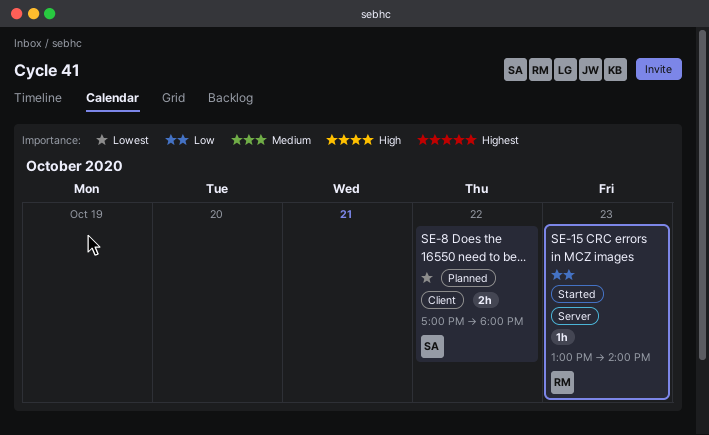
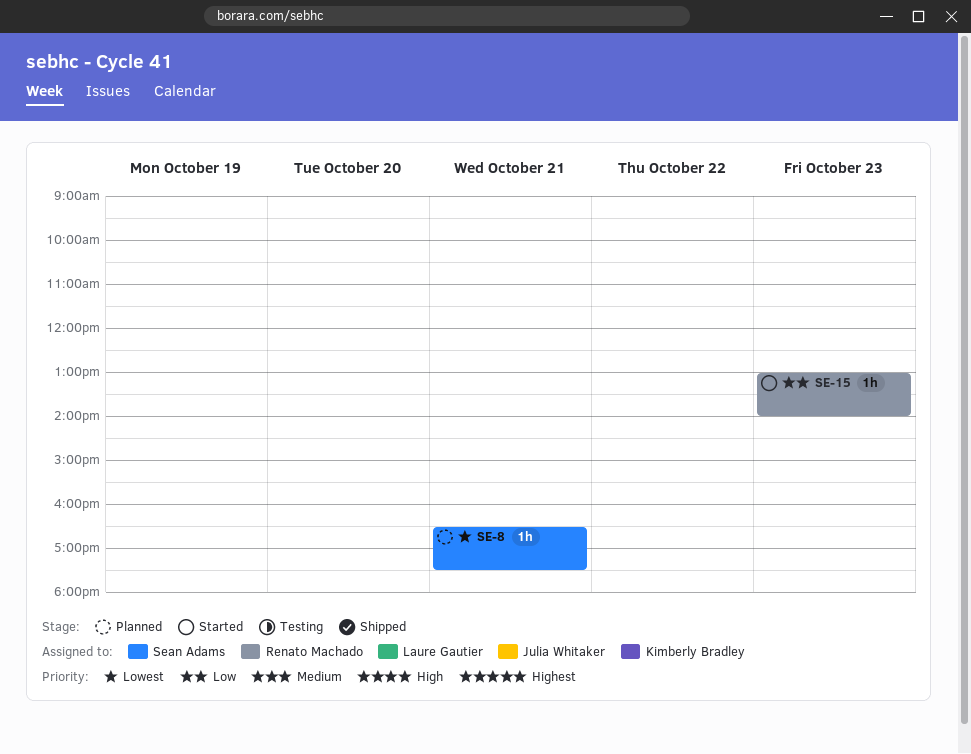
SE-8, estimate: 2h -> 1h
SE-8, day: Oct 22 -> Oct 21
SE-8, begins: 17:00 -> 16:30
SE-8, ends: 18:00 -> 17:30

